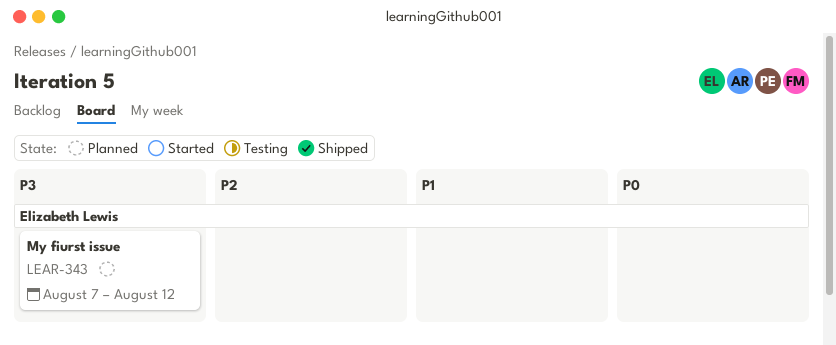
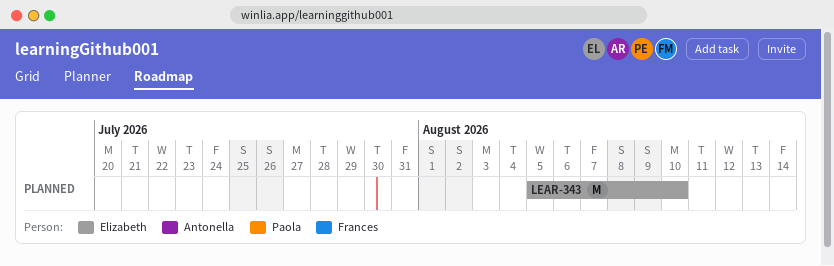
LEAR-343, start: Aug 7 -> Aug 5
LEAR-343, due: Aug 12 -> Aug 10

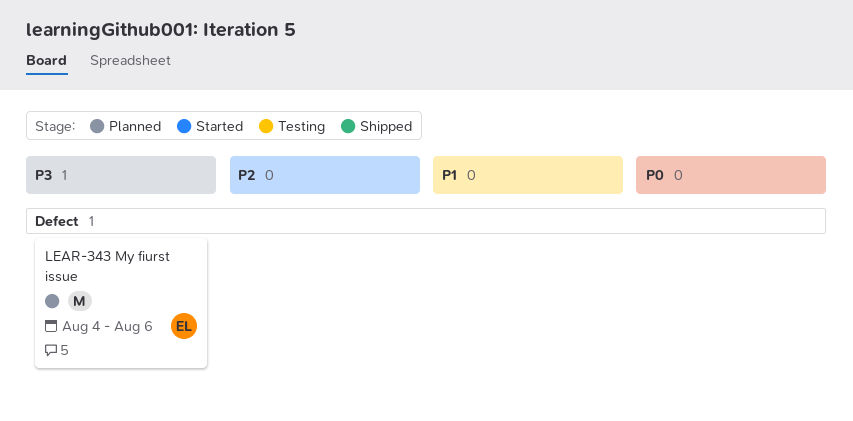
LEAR-343, start: Aug 5 -> Aug 4
LEAR-343, due: Aug 10 -> Aug 6

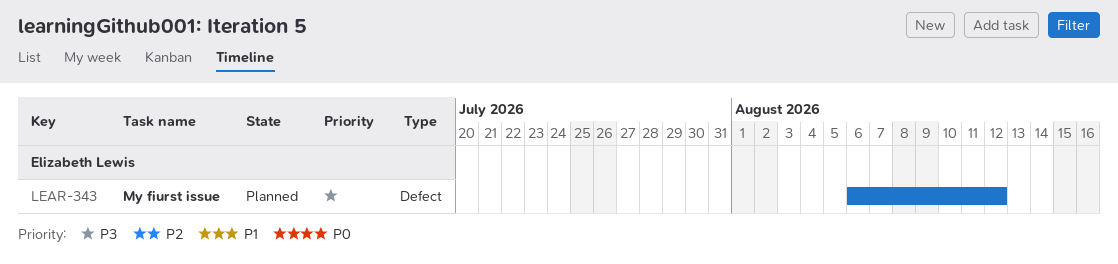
LEAR-343, start: Aug 4 -> Aug 6
LEAR-343, due: Aug 6 -> Aug 12

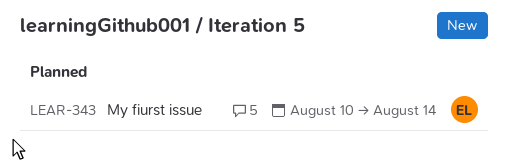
LEAR-343, start: Aug 6 -> Aug 10
LEAR-343, due: Aug 12 -> Aug 14

